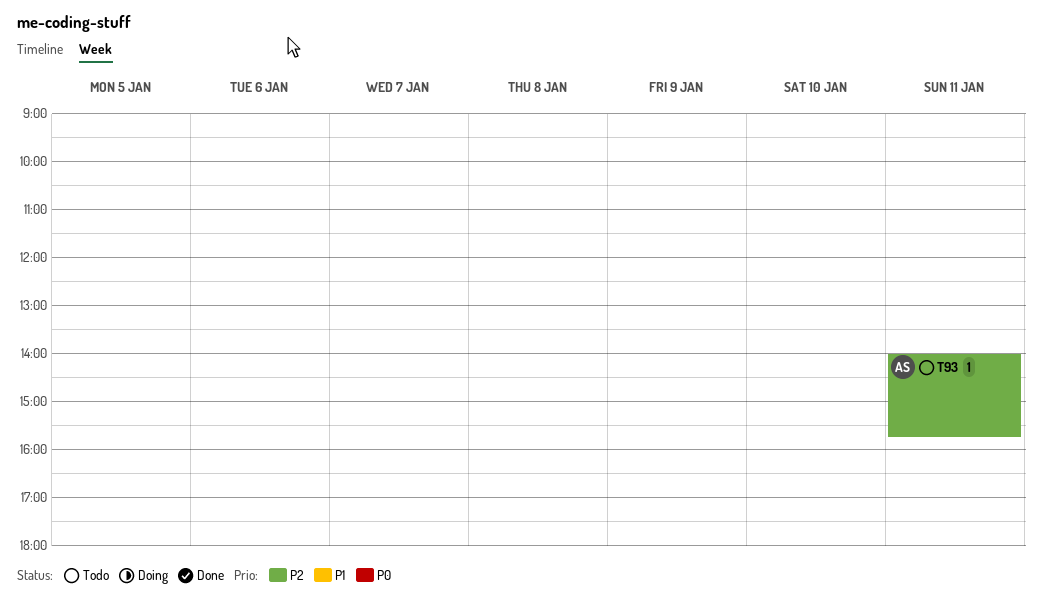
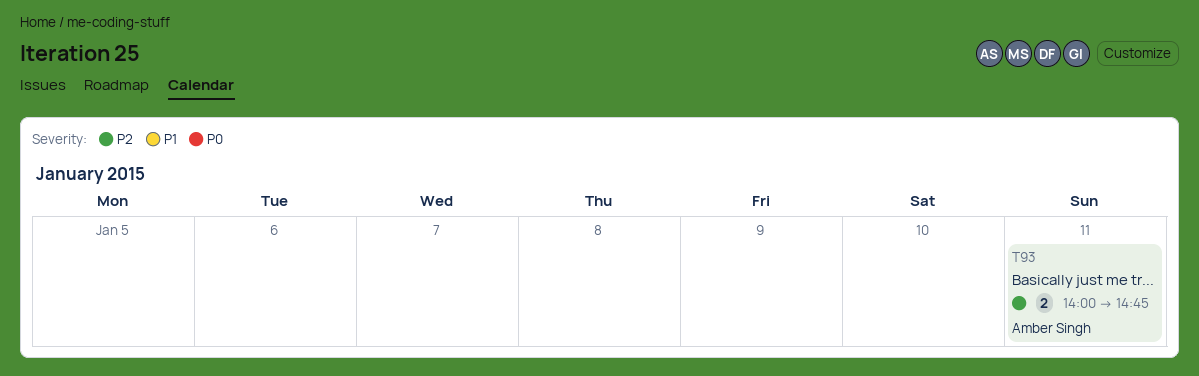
T93, estimate: 1 -> 2
T93, ends: 15:45 -> 14:45

